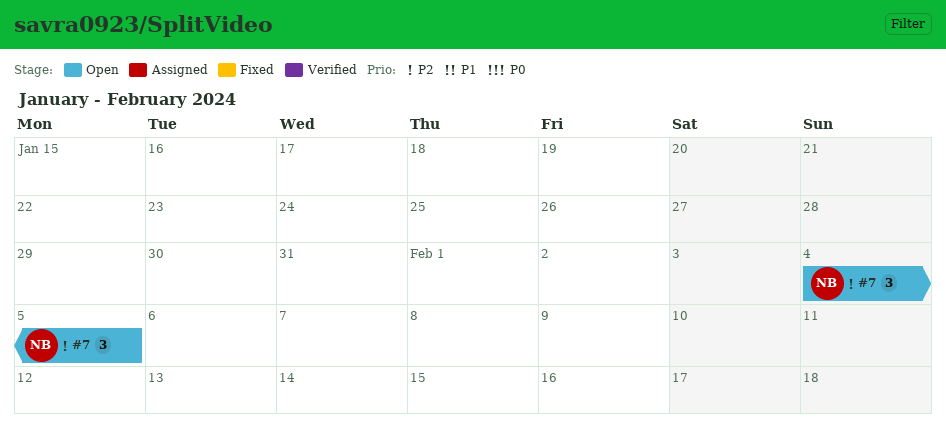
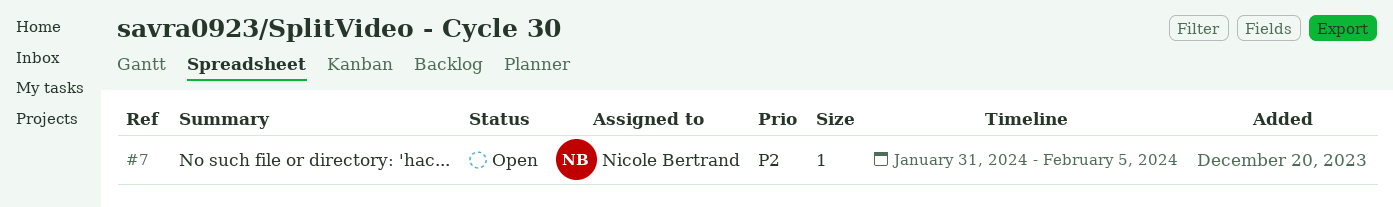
#7, estimate: 3 -> 1
#7, start: Feb 4 -> Jan 31

